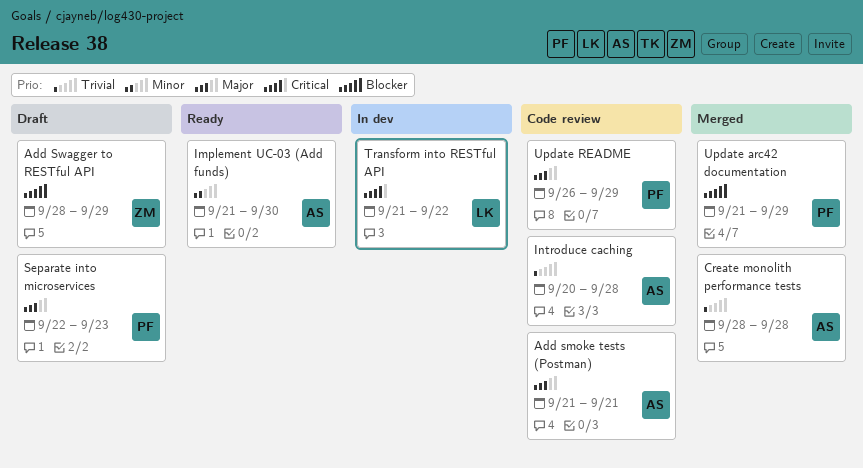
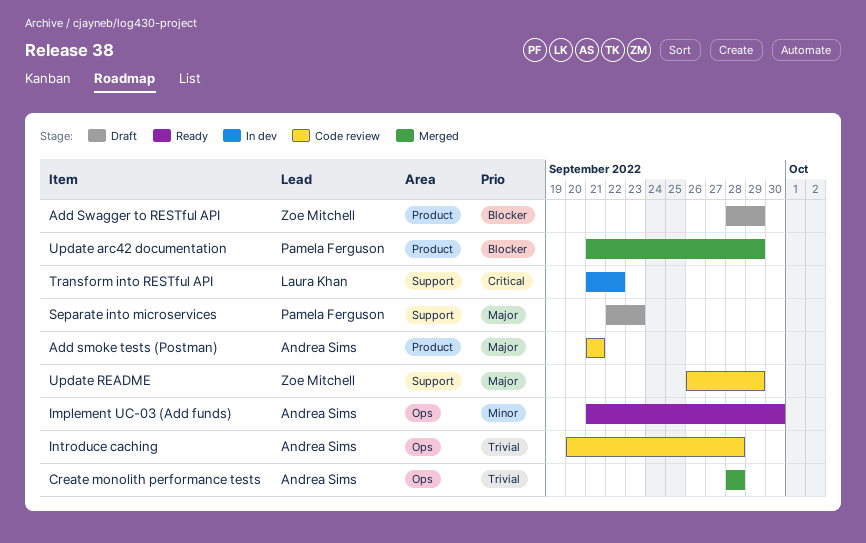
Update README, owner: Pamela Ferguson -> Zoe Mitchell

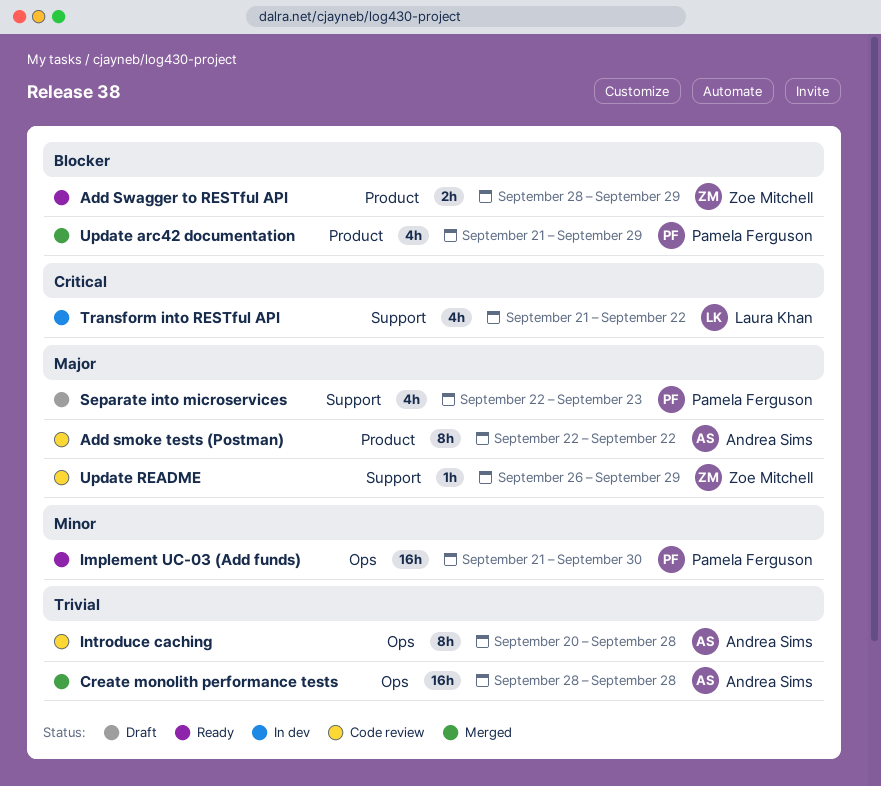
Add smoke tests (Postman), start: Sep 21 -> Sep 22
Add smoke tests (Postman), due: Sep 21 -> Sep 22
Add Swagger to RESTful API, status: Draft -> Ready
Implement UC-03 (Add funds), owner: Andrea Sims -> Pamela Ferguson

